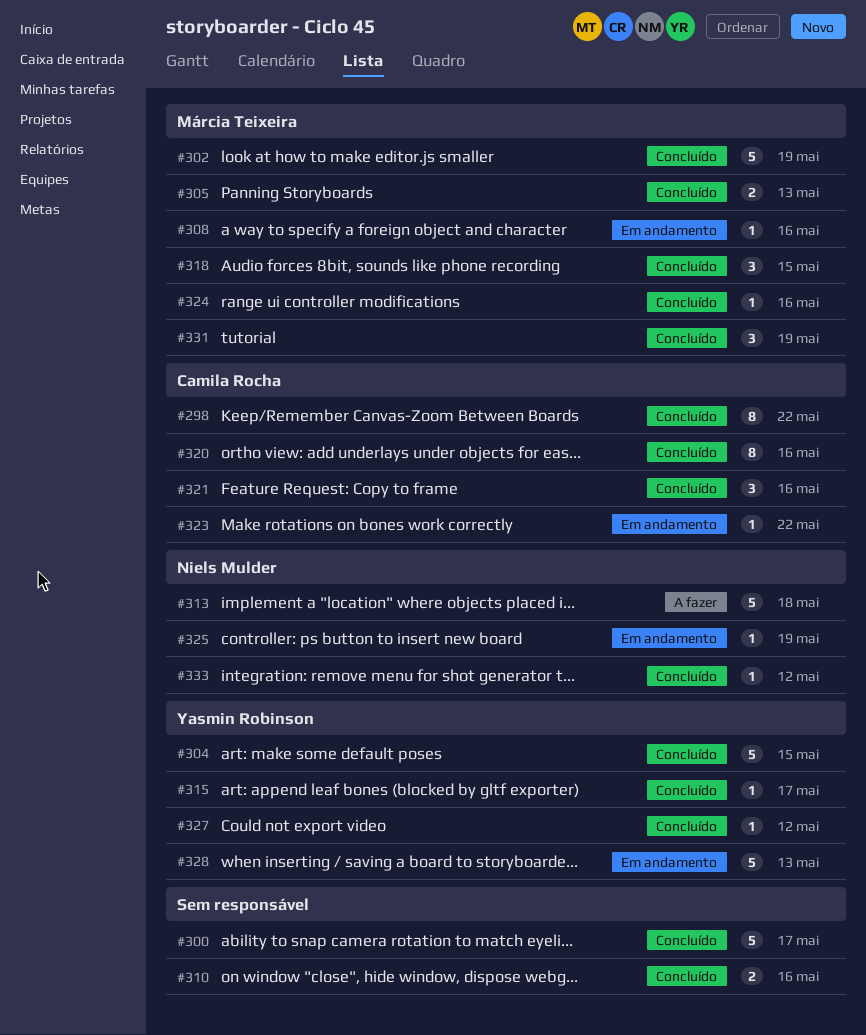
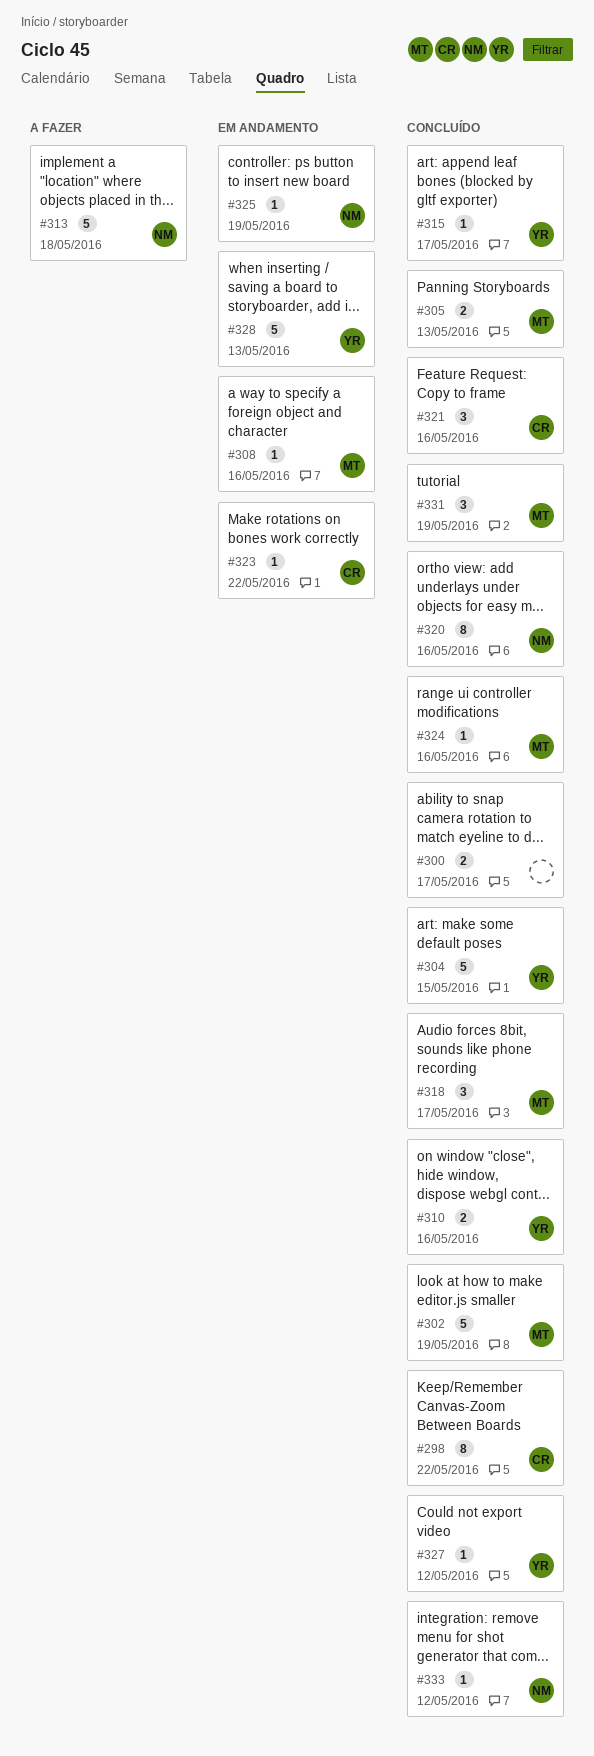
#300, estimate: 5 -> 2
#310, owner: none -> Yasmin Robinson
#318, due: May 15 -> May 17
#320, owner: Camila Rocha -> Niels Mulder

